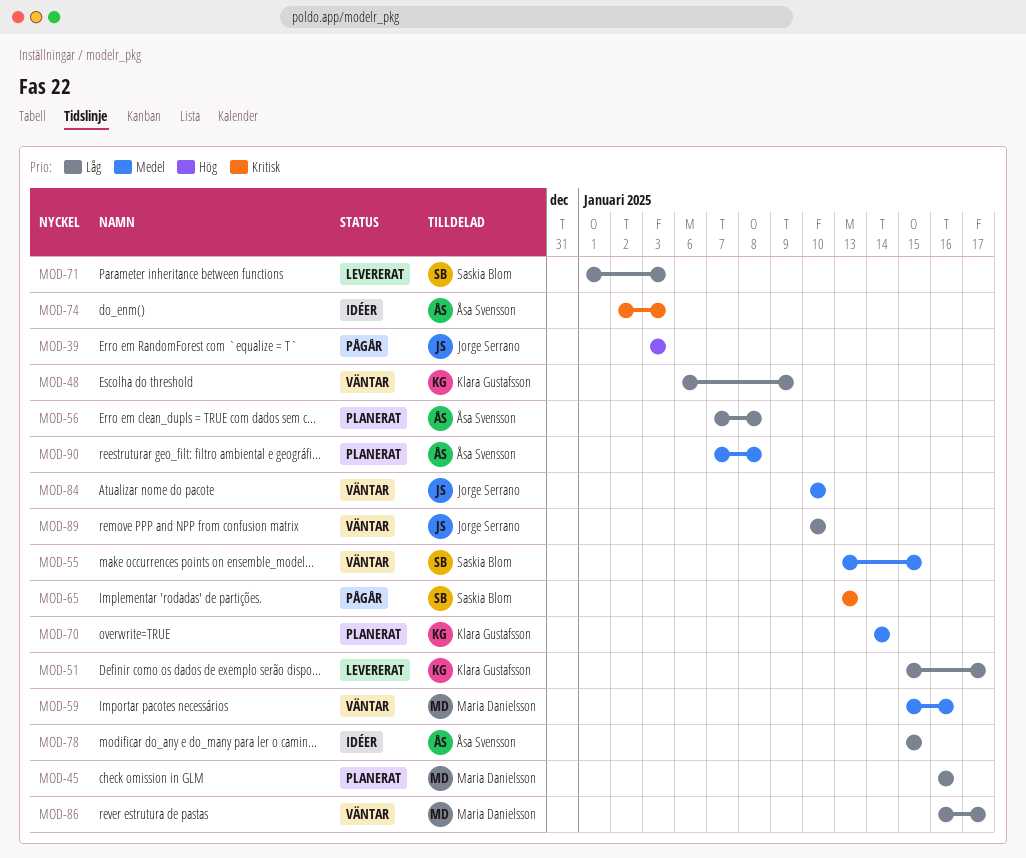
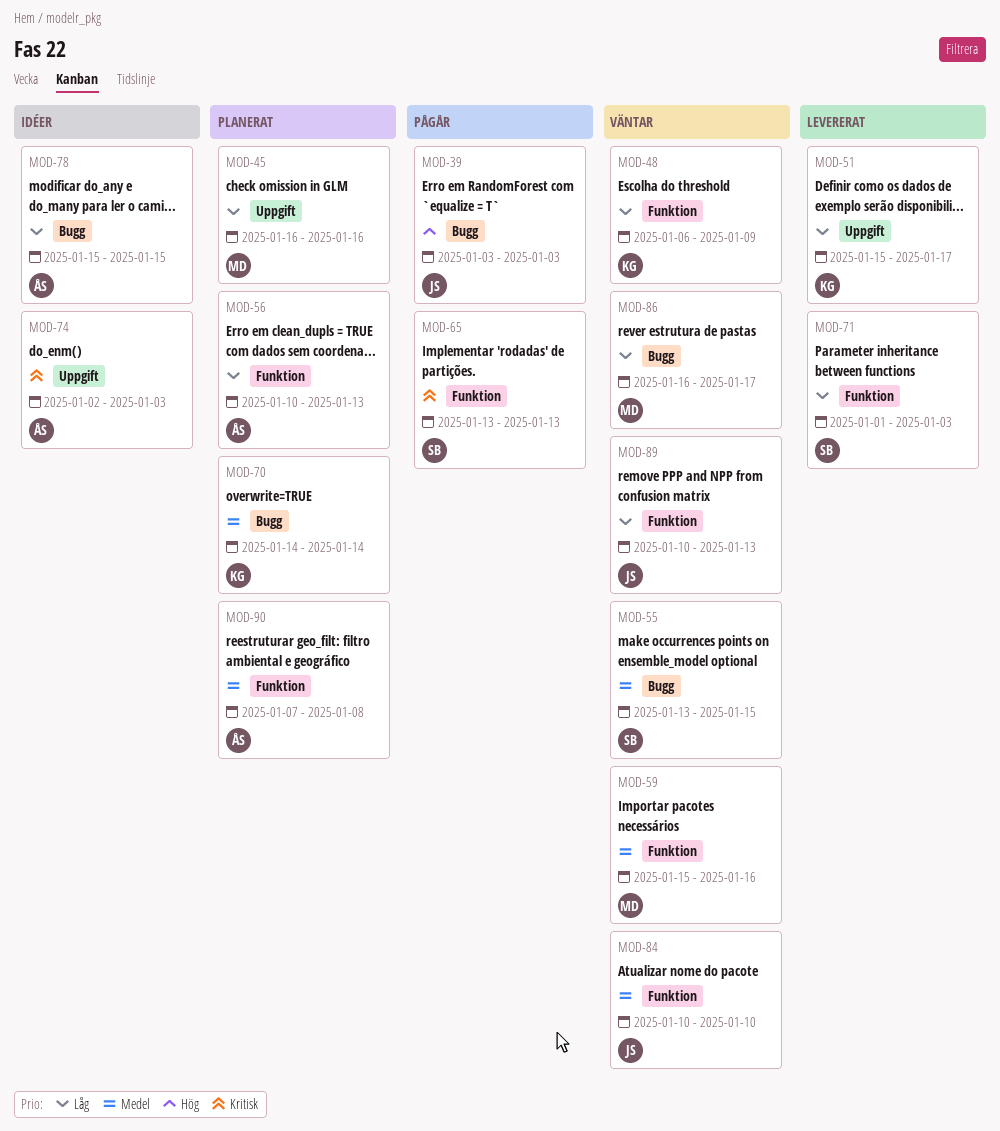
MOD-56, start: Jan 7 -> Jan 10
MOD-56, due: Jan 8 -> Jan 13
MOD-89, due: Jan 10 -> Jan 13

